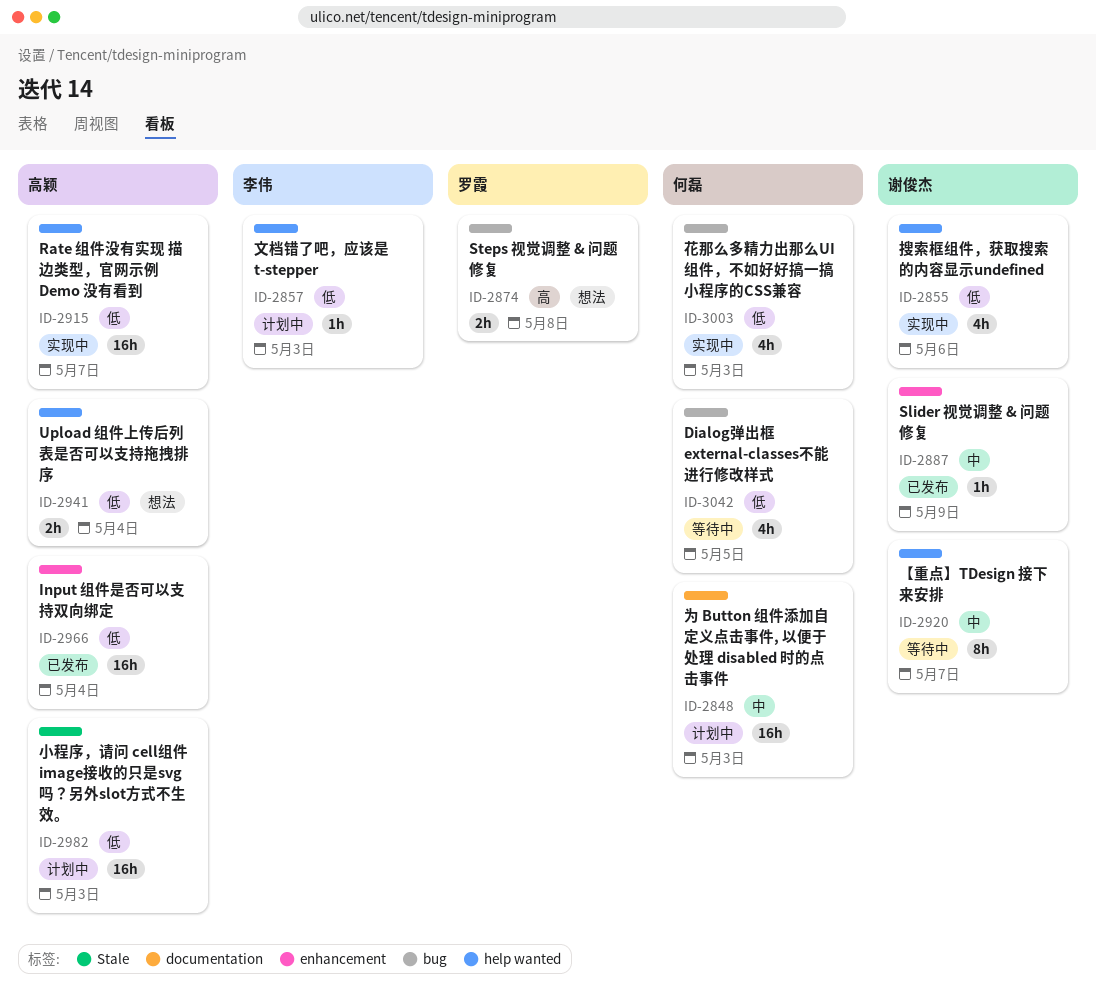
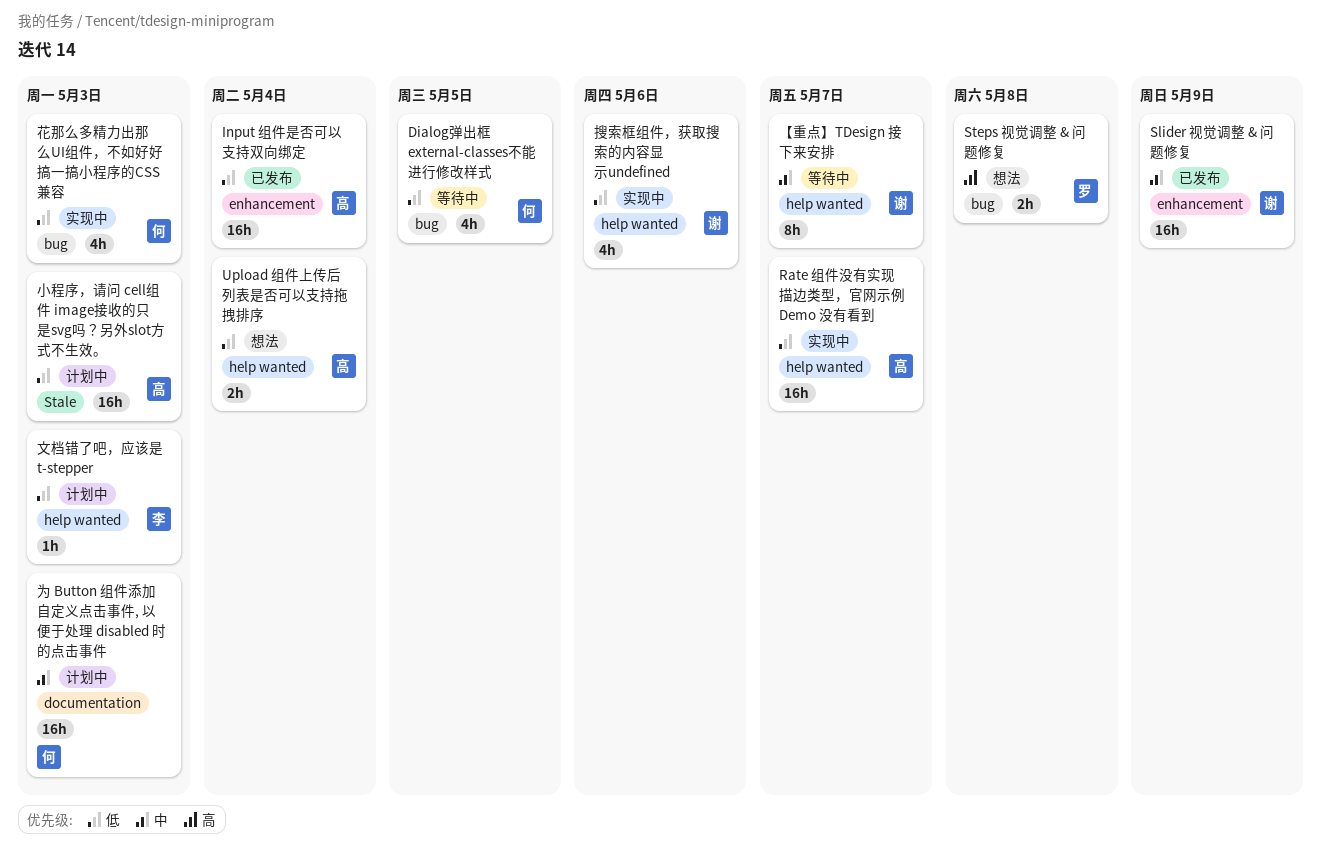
Slider 视觉调整 & 问题修复, estimate: 1h -> 16h

